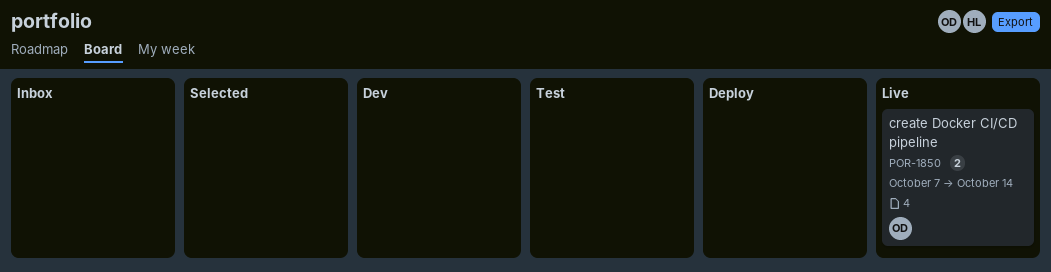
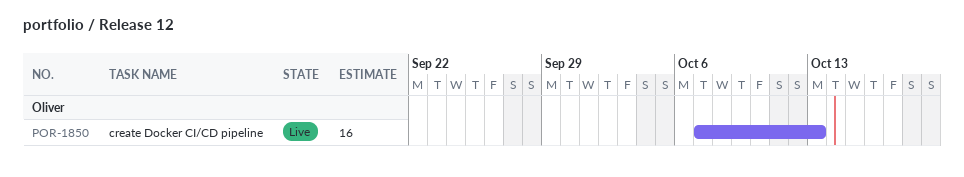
POR-1850, estimate: 2 -> 16
POR-1850, due: Oct 14 -> Oct 13

